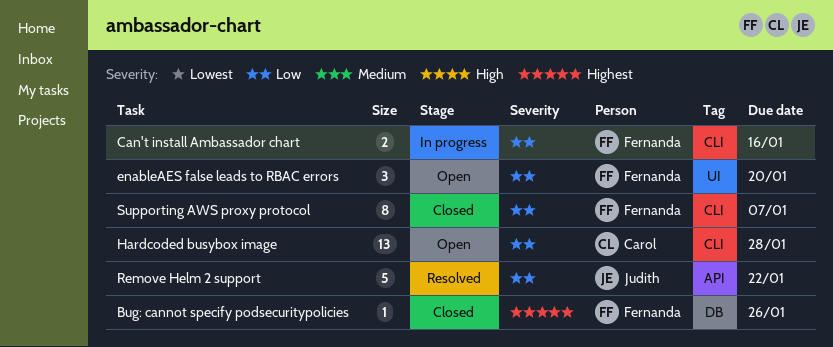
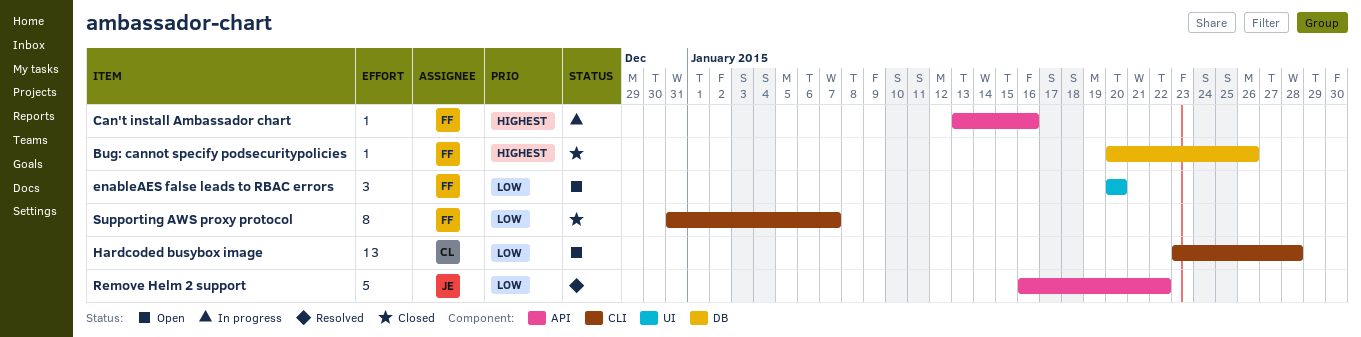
Can't install Ambassador chart, priority: Low -> Highest
Can't install Ambassador chart, label: CLI -> API
Can't install Ambassador chart, estimate: 2 -> 1

